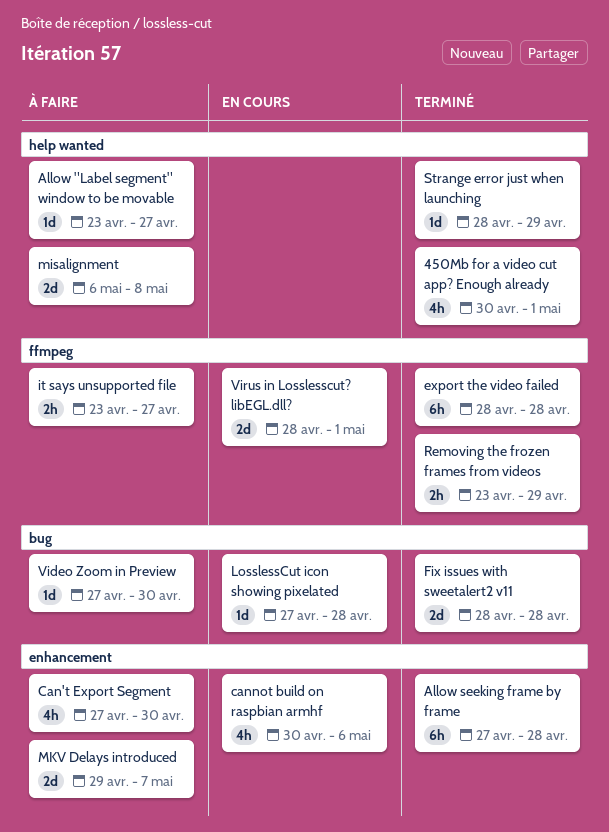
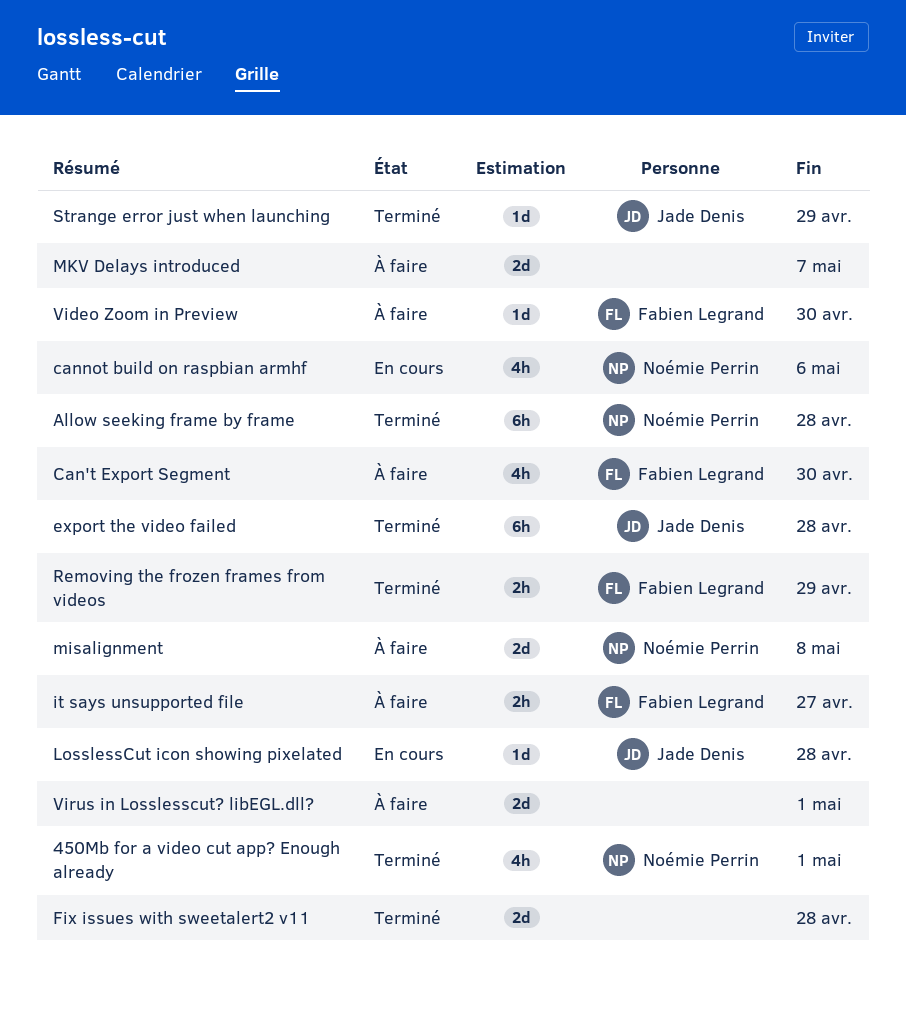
Allow "Label segment" window to be movable: present -> none
Virus in Losslesscut? libEGL.dll?, status: En cours -> À faire

